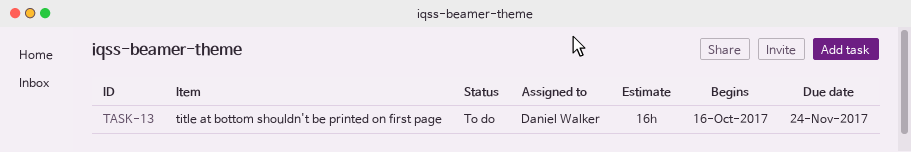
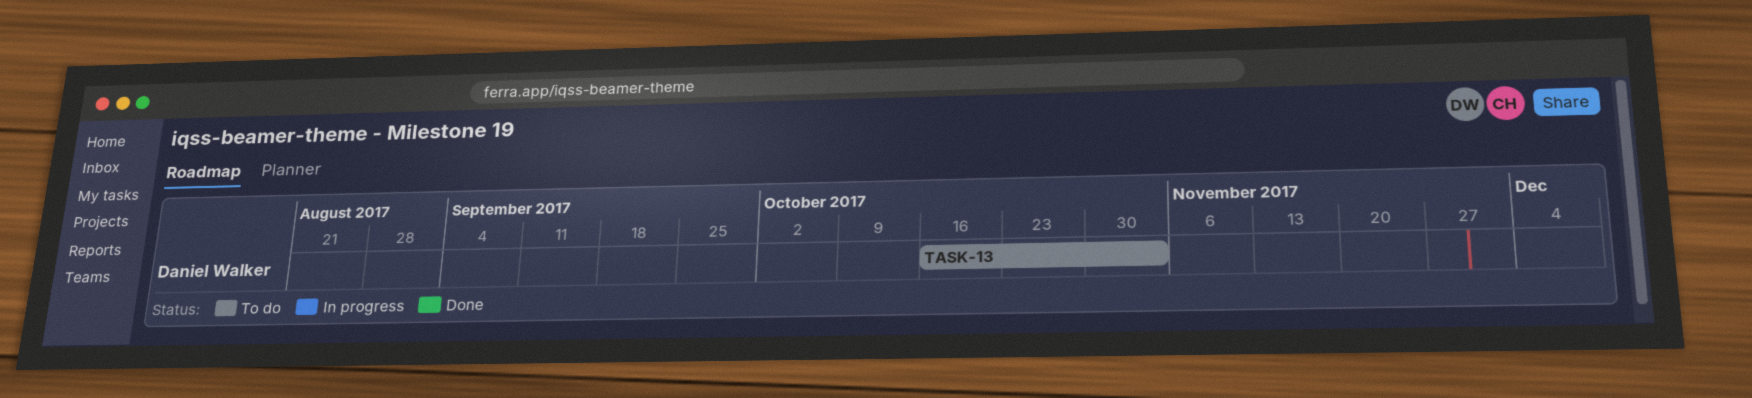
TASK-13, due: Nov 24 -> Nov 3

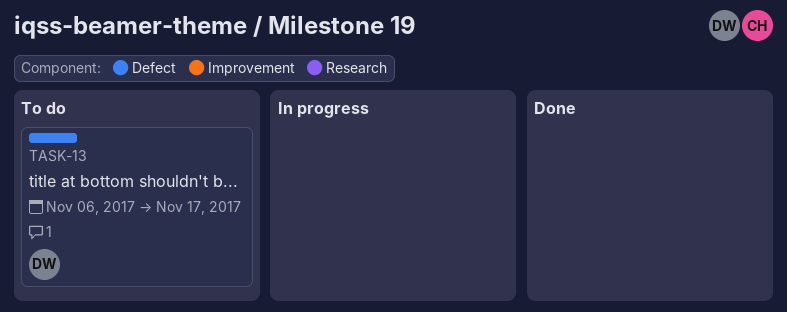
TASK-13, start: Oct 16 -> Nov 6
TASK-13, due: Nov 3 -> Nov 17

